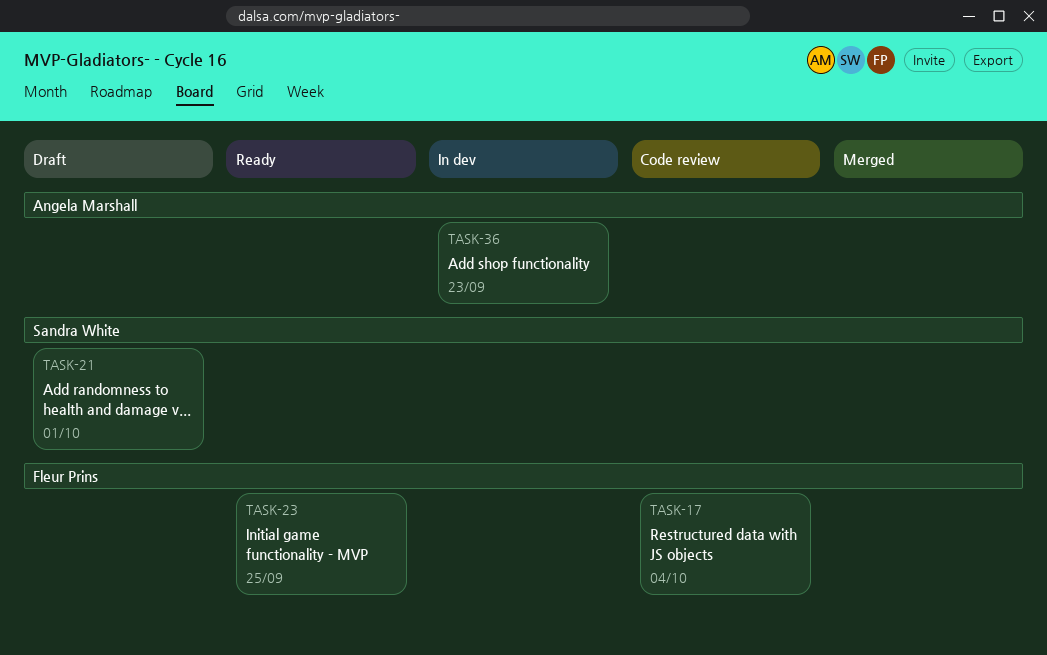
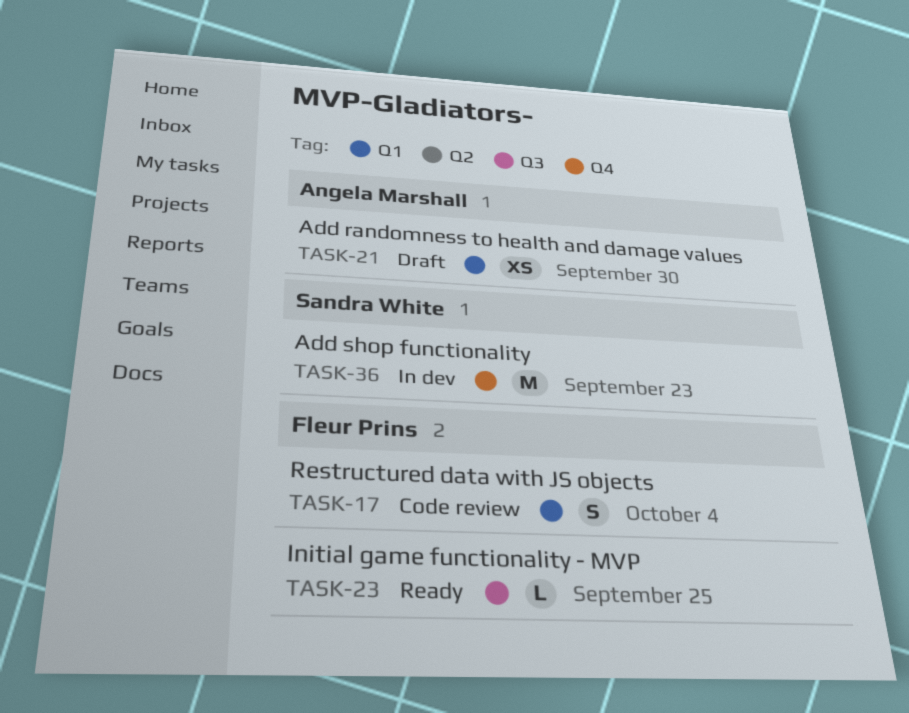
TASK-21, owner: Sandra White -> Angela Marshall
TASK-21, due: Oct 1 -> Sep 30
TASK-36, owner: Angela Marshall -> Sandra White

